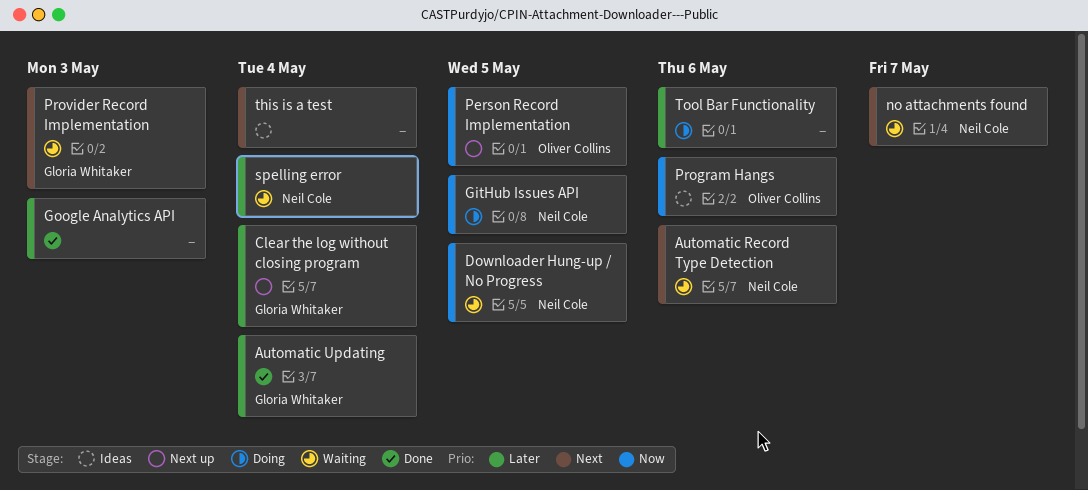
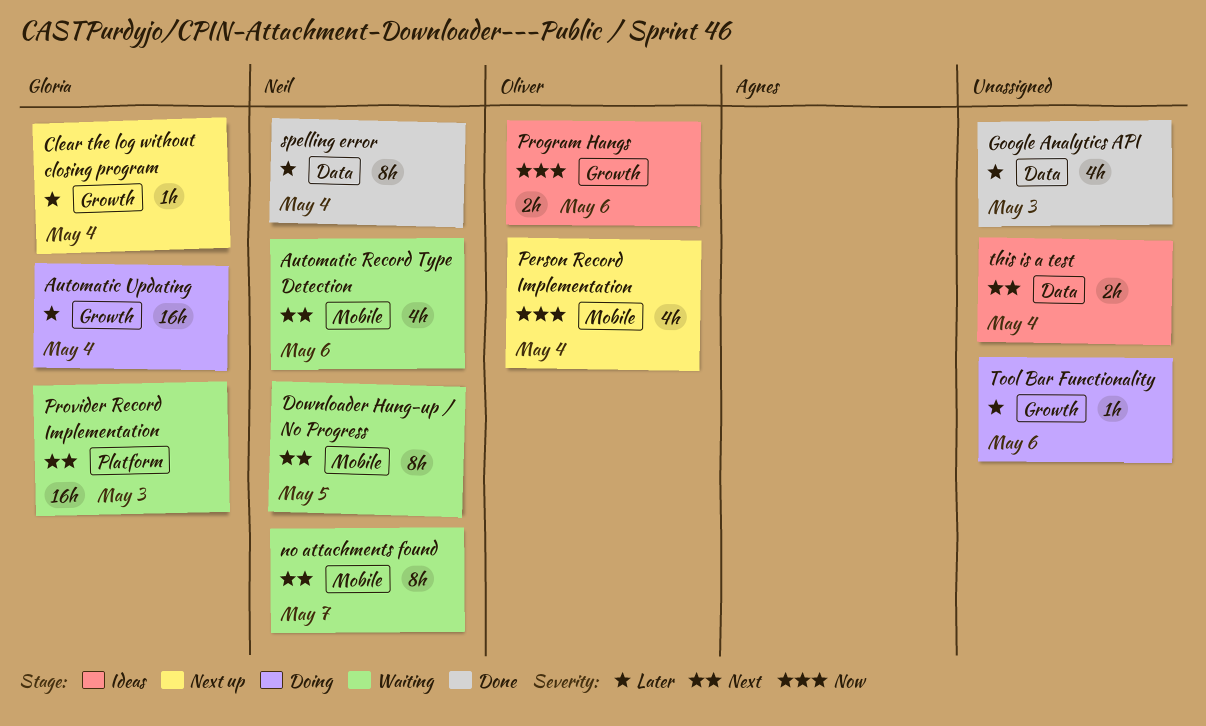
Automatic Updating, status: Done -> Doing
Downloader Hung-up / No Progress, priority: Now -> Next
GitHub Issues API: present -> none
Person Record Implementation, due: May 5 -> May 4
spelling error, status: Waiting -> Done

